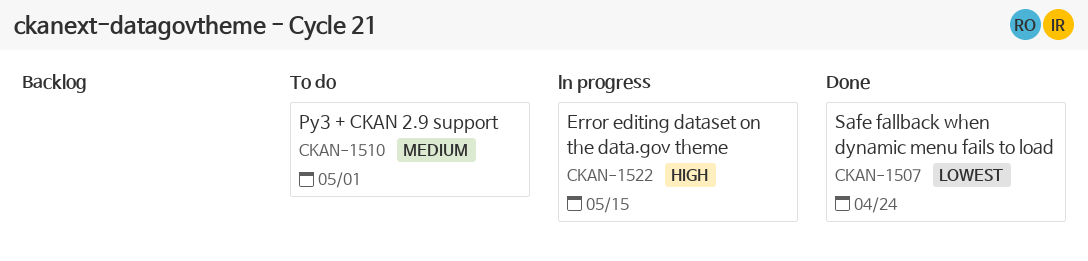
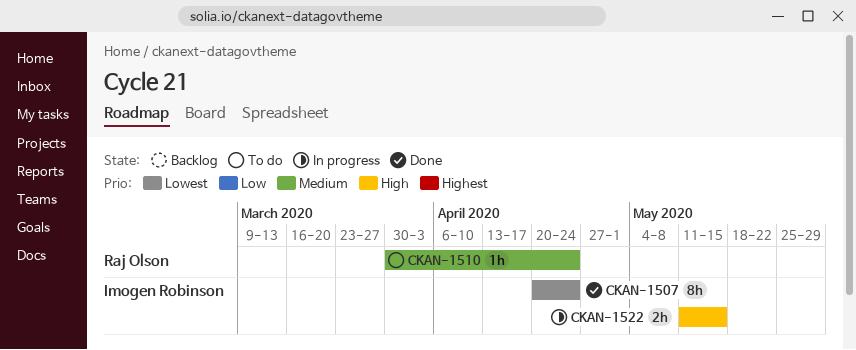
CKAN-1510, due: May 1 -> Apr 24

